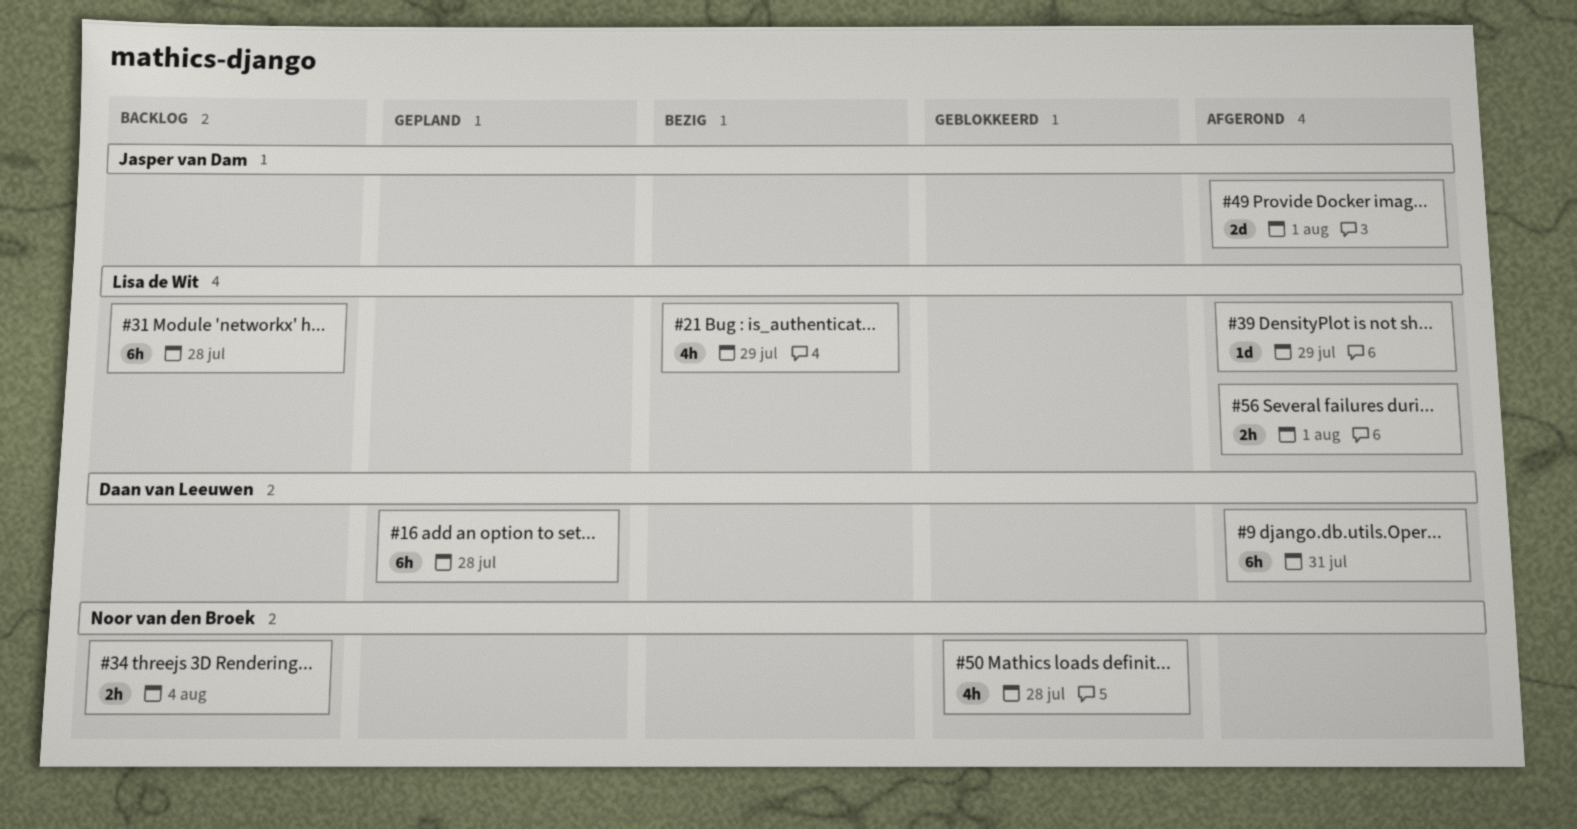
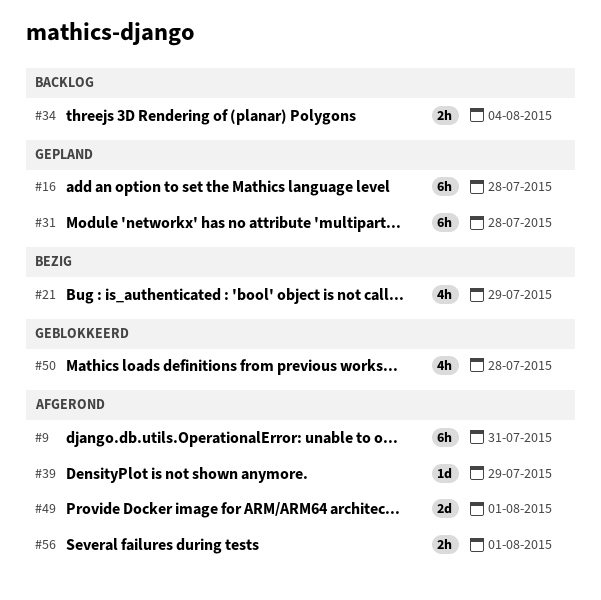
#31, status: Backlog -> Gepland

